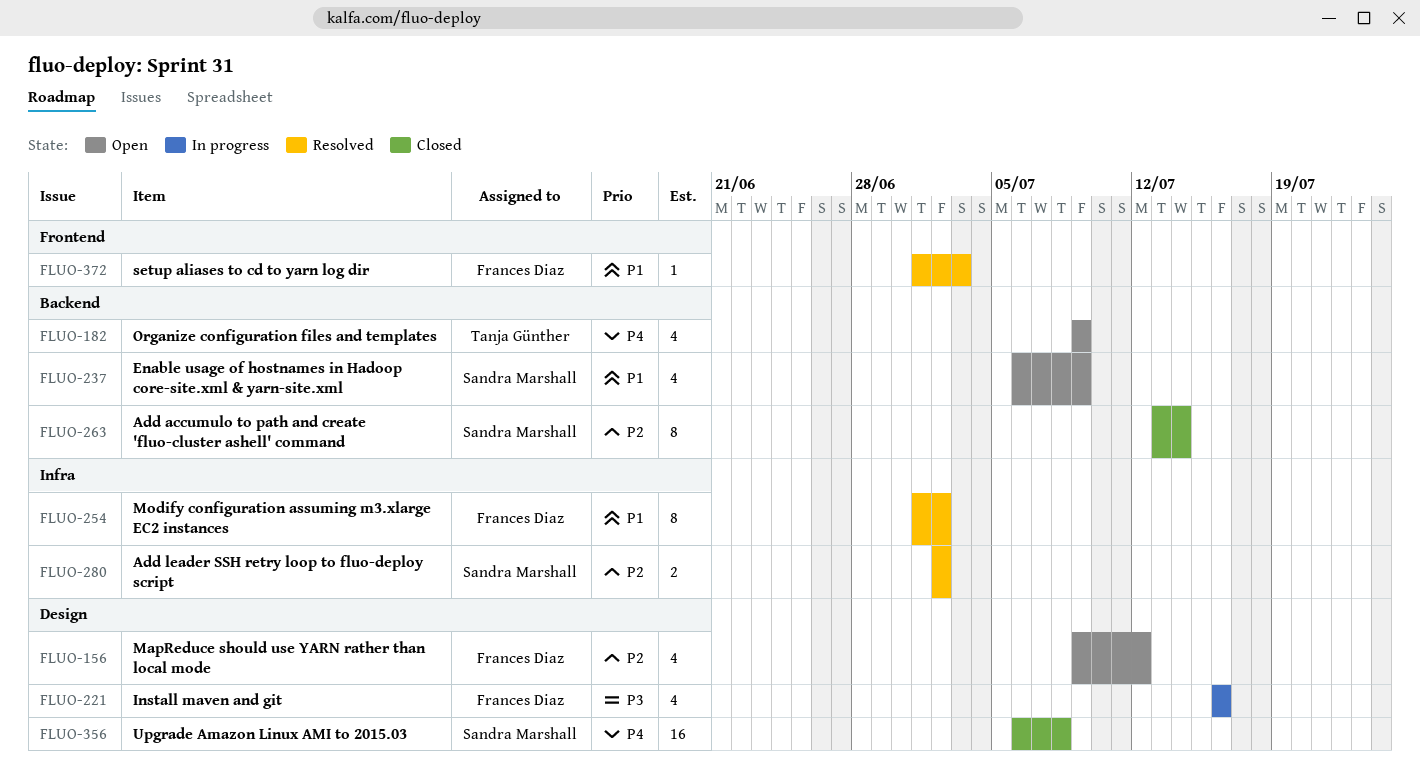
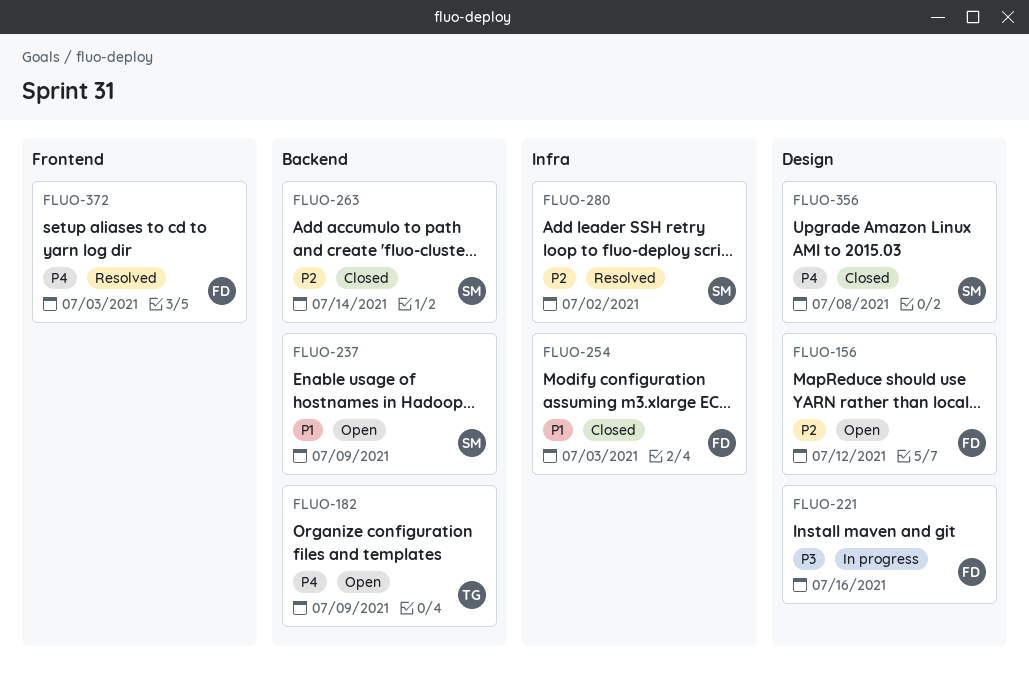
FLUO-254, status: Resolved -> Closed
FLUO-254, due: Jul 2 -> Jul 3
FLUO-372, priority: P1 -> P4

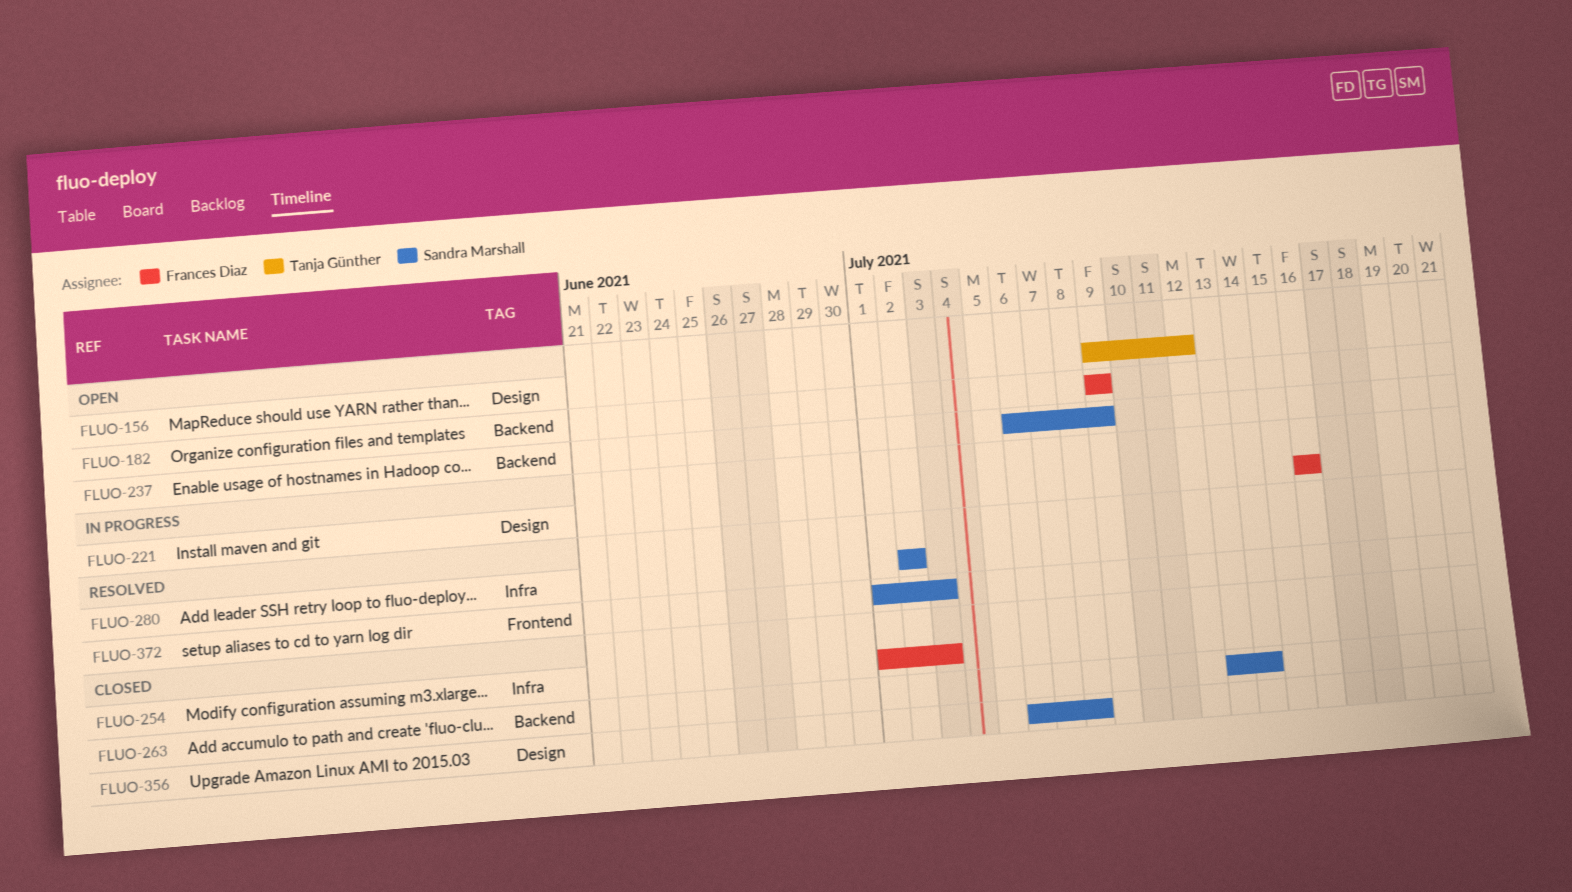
FLUO-156, owner: Frances Diaz -> Tanja Günther
FLUO-182, owner: Tanja Günther -> Frances Diaz
FLUO-372, owner: Frances Diaz -> Sandra Marshall

